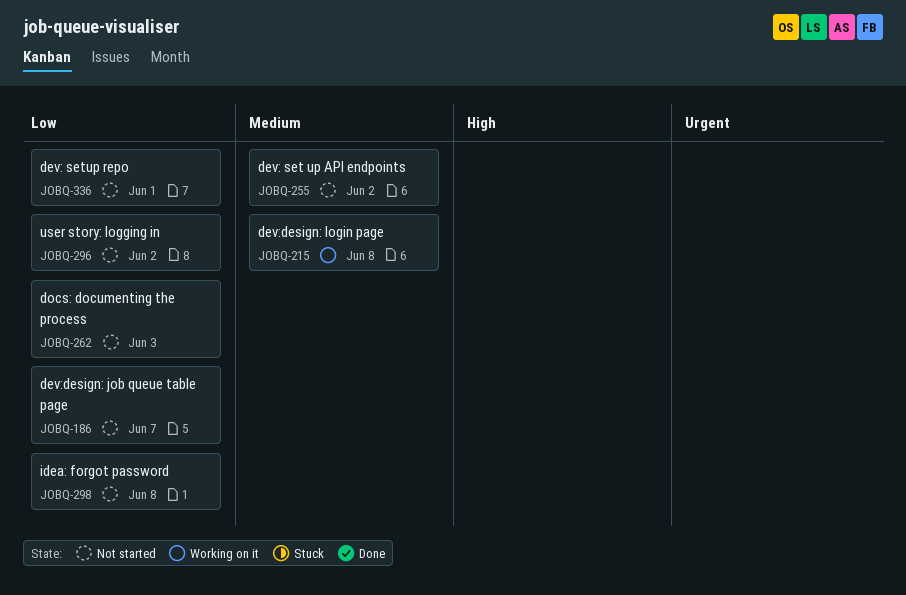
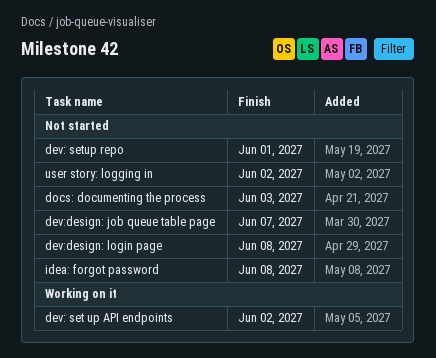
dev: set up API endpoints, status: Not started -> Working on it
dev:design: login page, status: Working on it -> Not started

